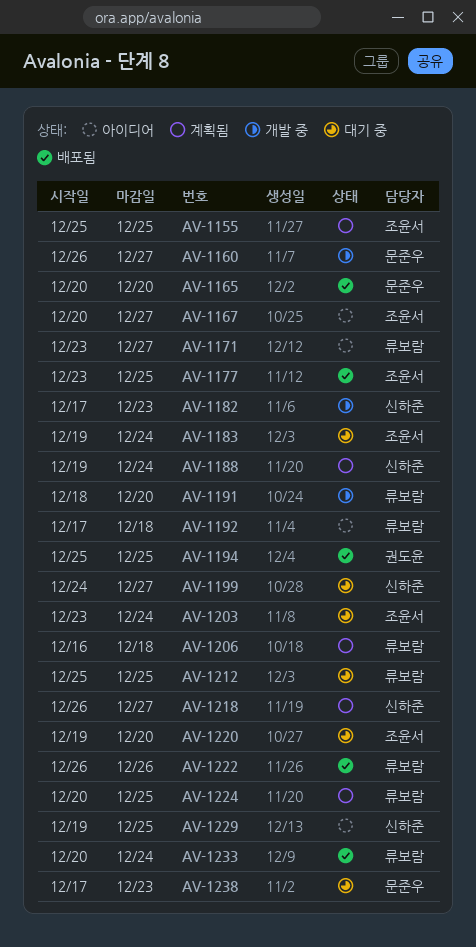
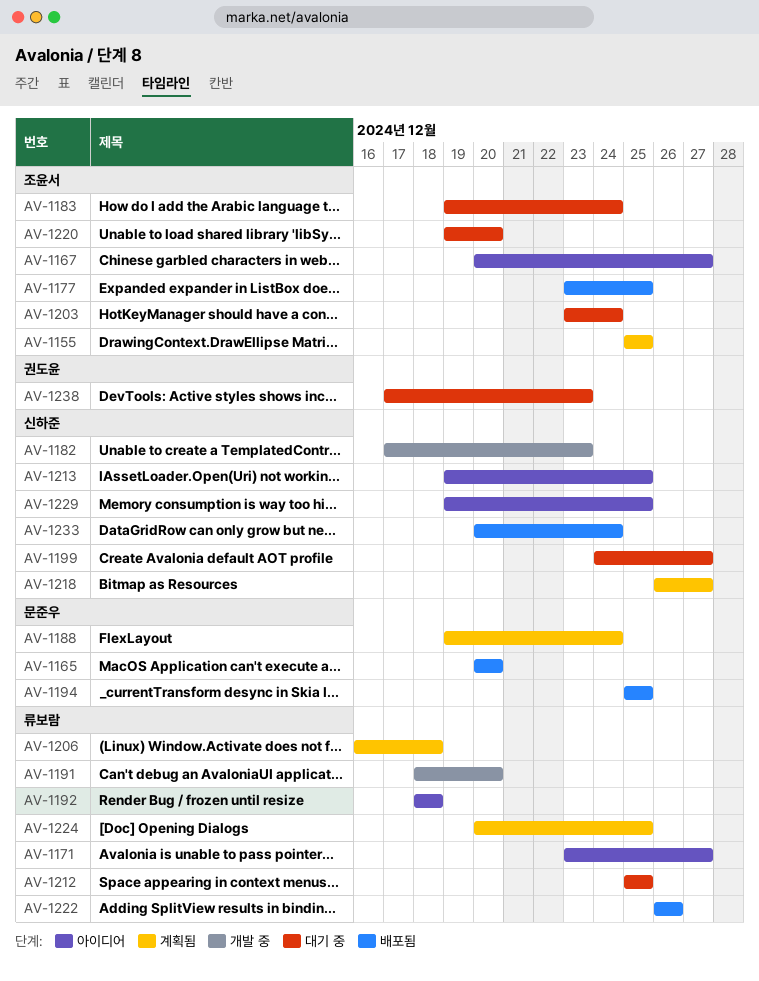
AV-1160: present -> none
AV-1188, owner: 신하준 -> 문준우
AV-1192, start: Dec 17 -> Dec 18
AV-1194, owner: 권도윤 -> 문준우
AV-1213: none -> present
AV-1233, owner: 류보람 -> 신하준
AV-1238, owner: 문준우 -> 권도윤

